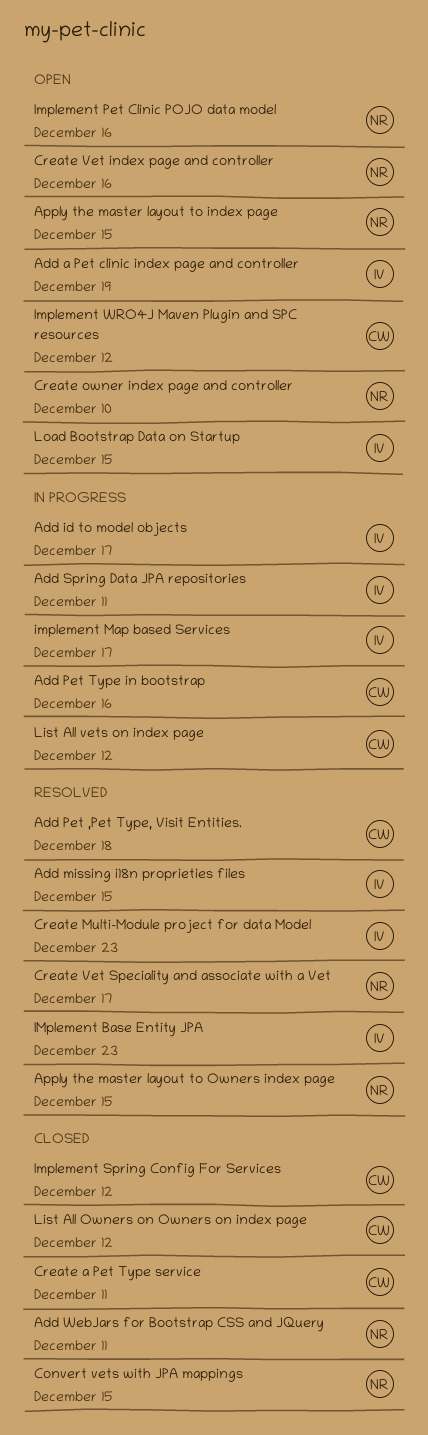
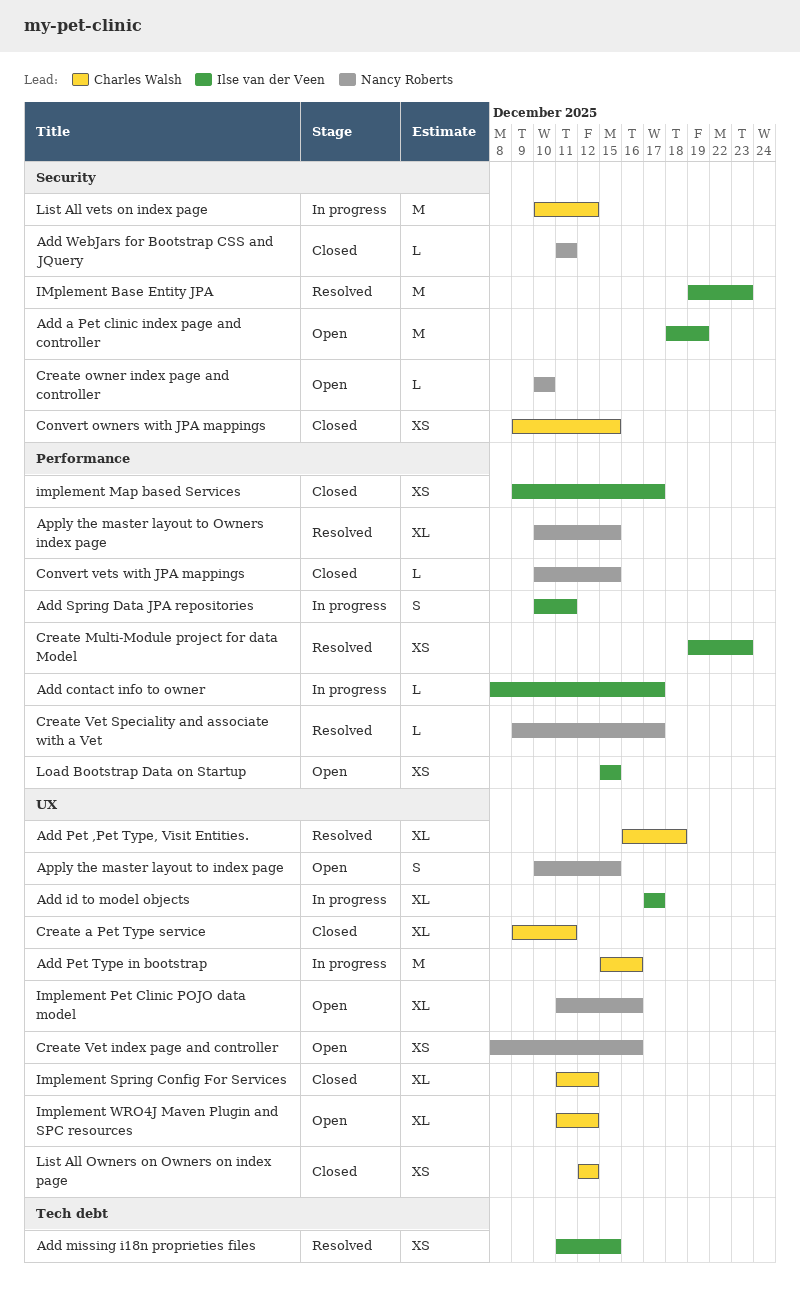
Add contact info to owner: none -> present
Convert owners with JPA mappings: none -> present
implement Map based Services, status: In progress -> Closed

